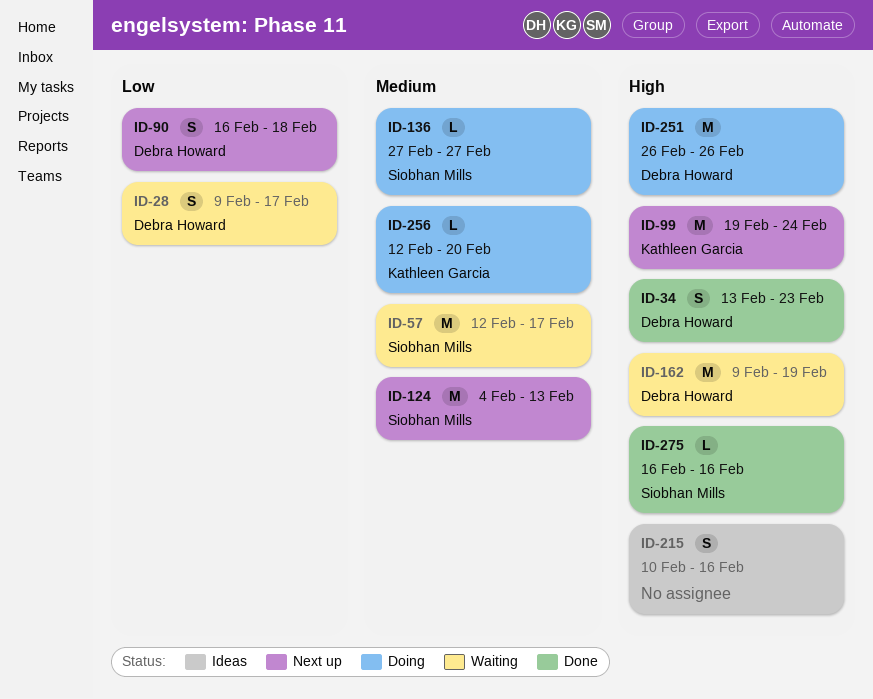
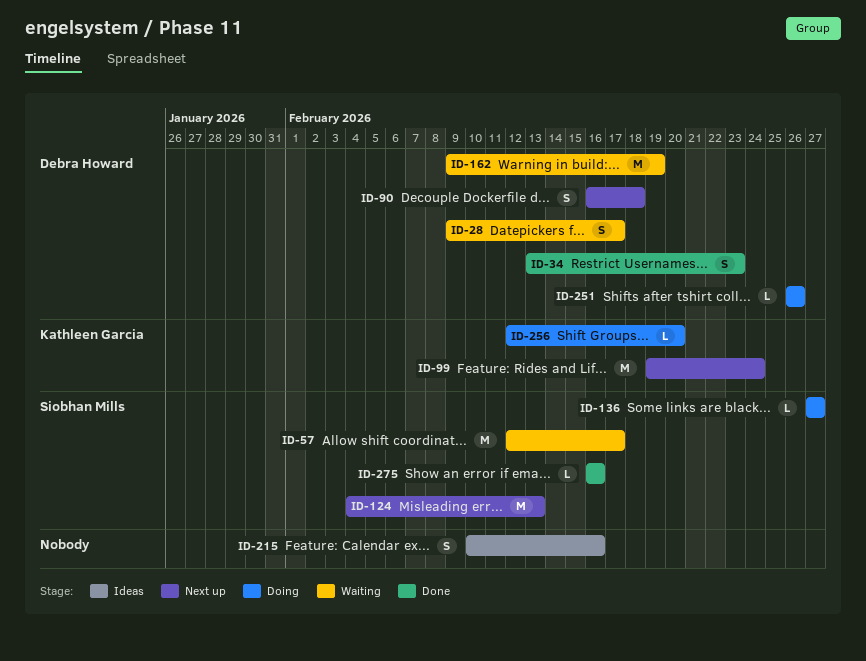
ID-251, estimate: M -> L

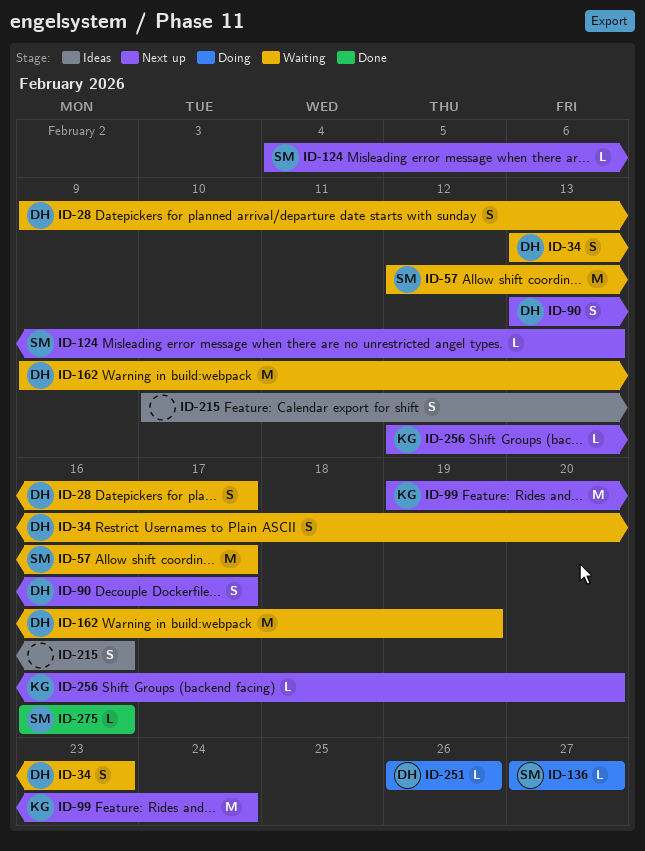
ID-34, status: Done -> Waiting
ID-90, start: Feb 16 -> Feb 13
ID-90, due: Feb 18 -> Feb 17
ID-124, estimate: M -> L
ID-256, status: Doing -> Next up

